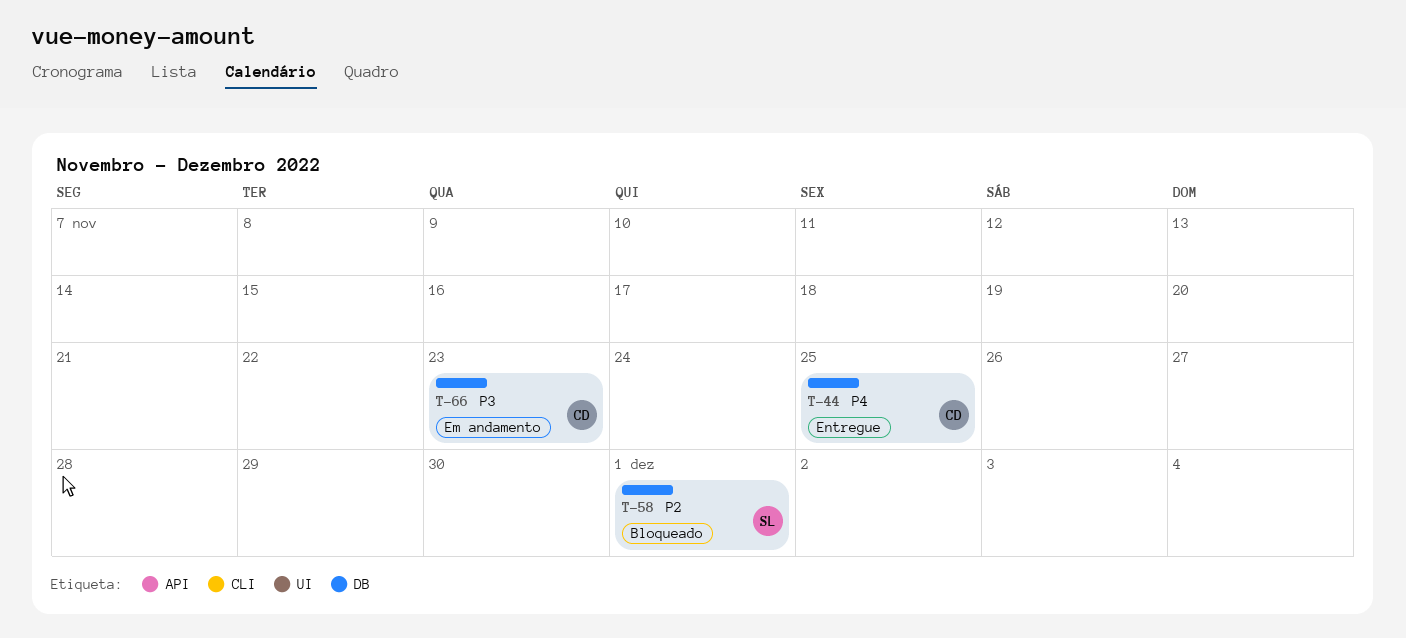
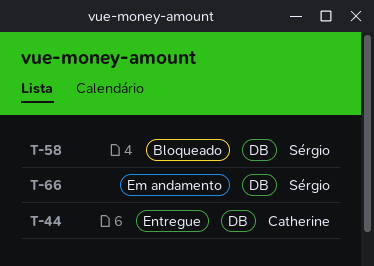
T-66, owner: Catherine -> Sérgio

